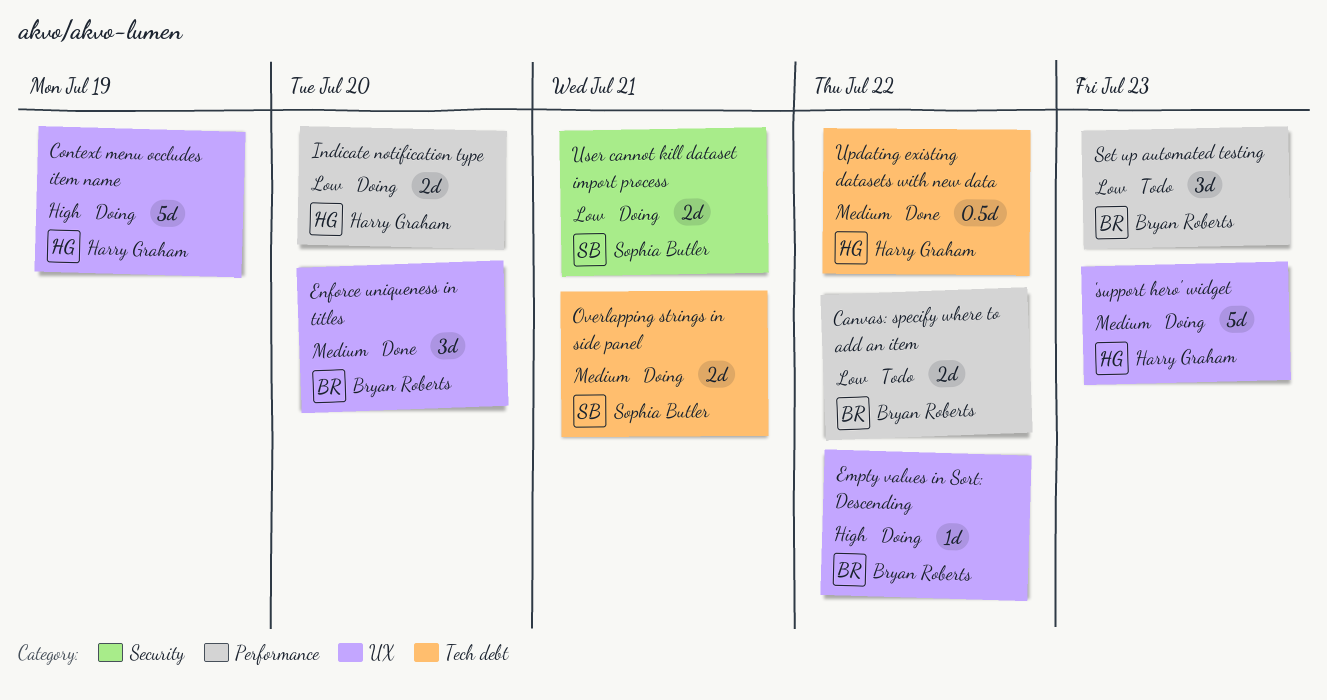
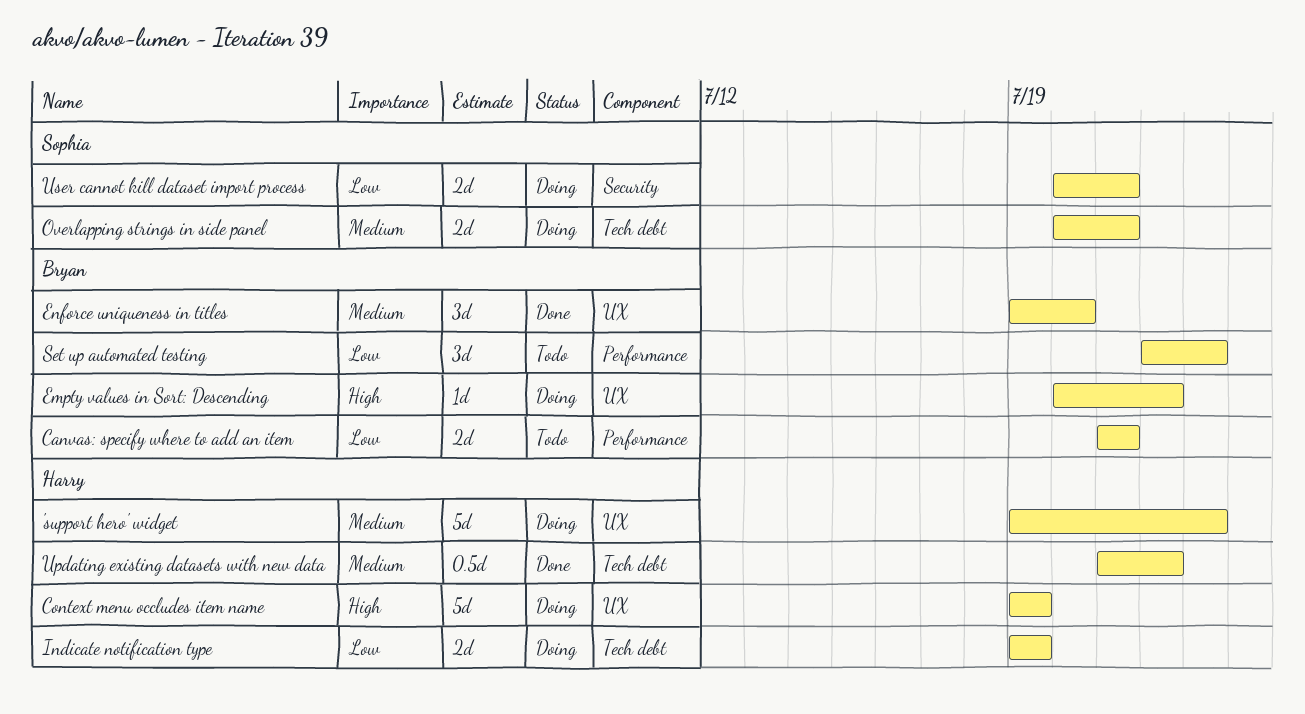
Canvas: specify where to add an item, due: Jul 22 -> Jul 21
Indicate notification type, label: Performance -> Tech debt
Indicate notification type, due: Jul 20 -> Jul 19

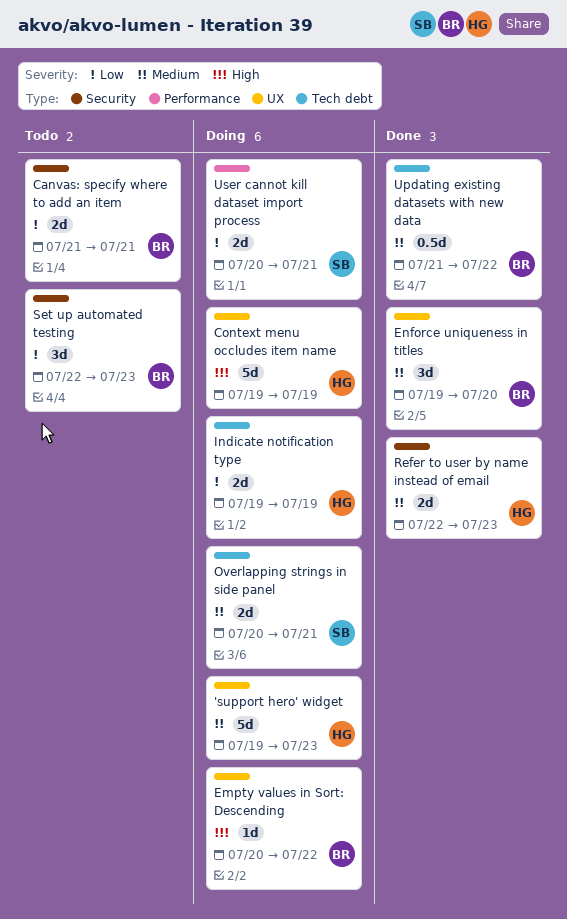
Canvas: specify where to add an item, label: Performance -> Security
Refer to user by name instead of email: none -> present
Set up automated testing, label: Performance -> Security
Updating existing datasets with new data, owner: Harry -> Bryan
User cannot kill dataset import process, label: Security -> Performance

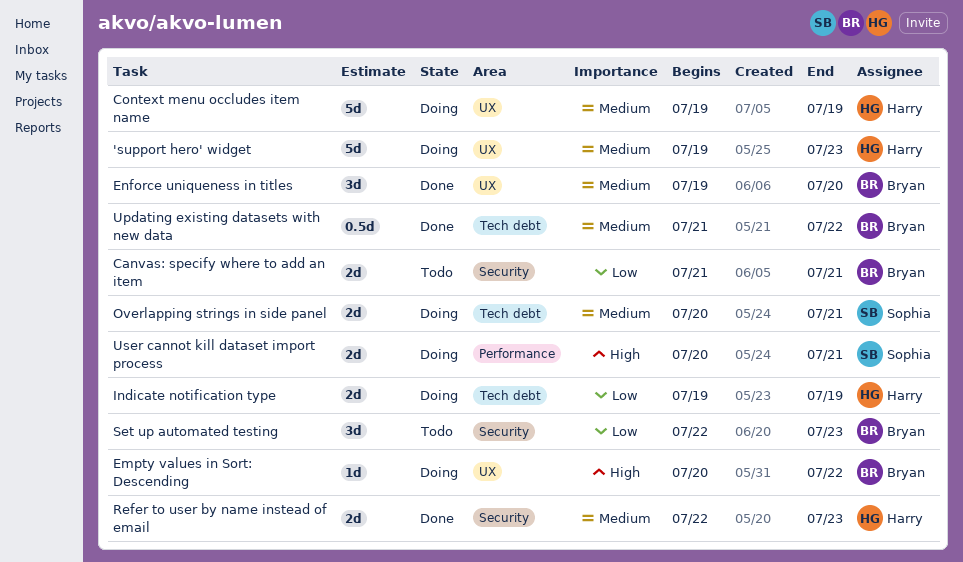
Context menu occludes item name, priority: High -> Medium
User cannot kill dataset import process, priority: Low -> High

